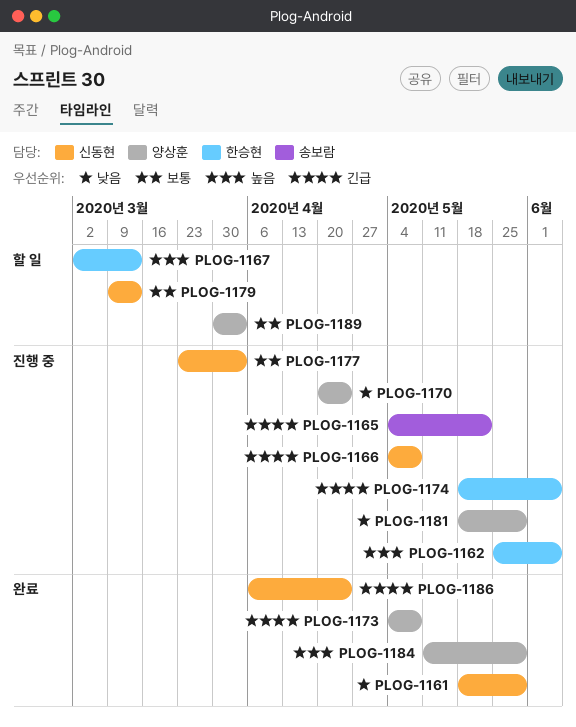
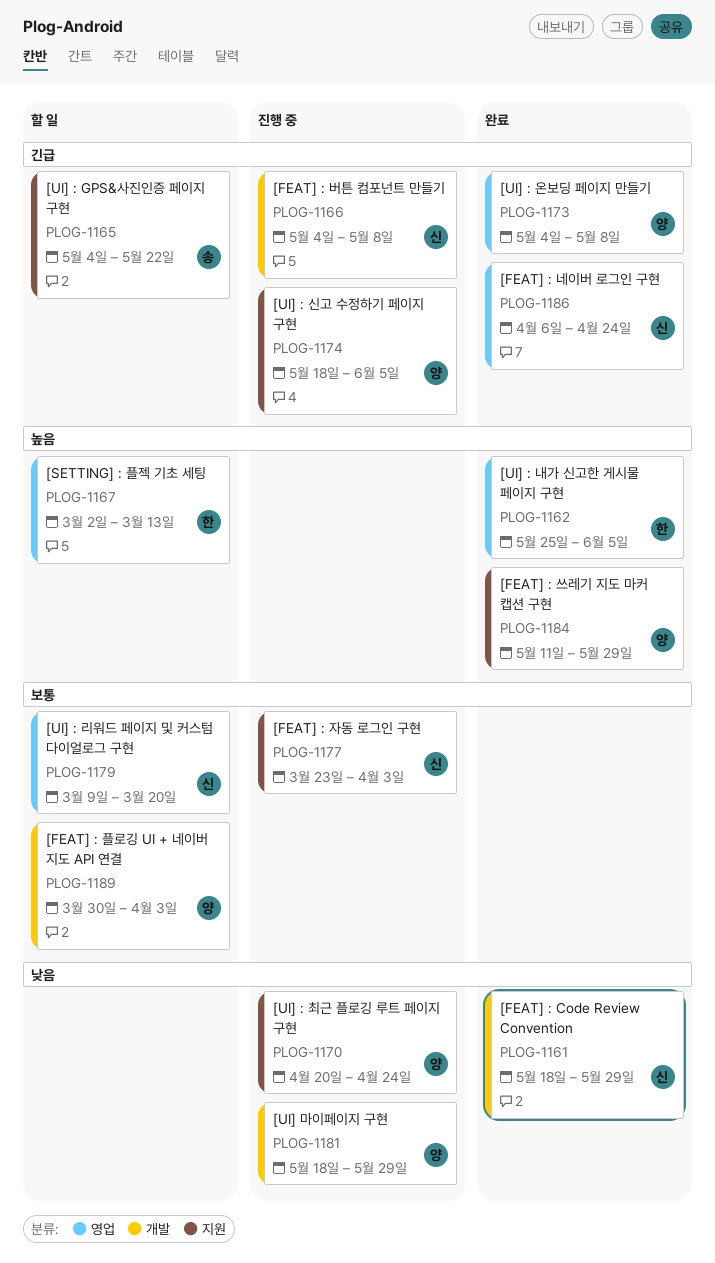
PLOG-1162, status: 진행 중 -> 완료
PLOG-1165, status: 진행 중 -> 할 일
PLOG-1174, owner: 한승현 -> 양상훈
PLOG-1179, due: Mar 13 -> Mar 20

